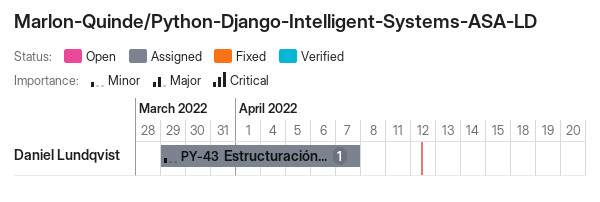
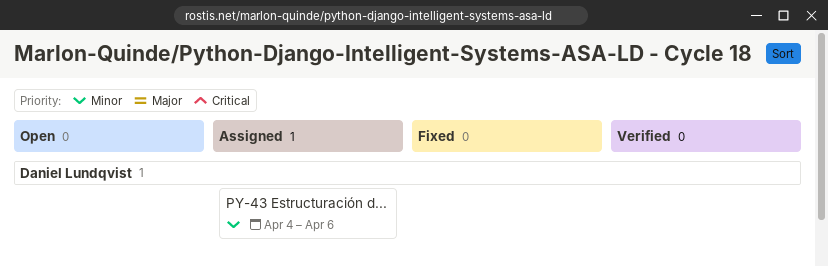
PY-43, start: Mar 29 -> Apr 4
PY-43, due: Apr 7 -> Apr 6

